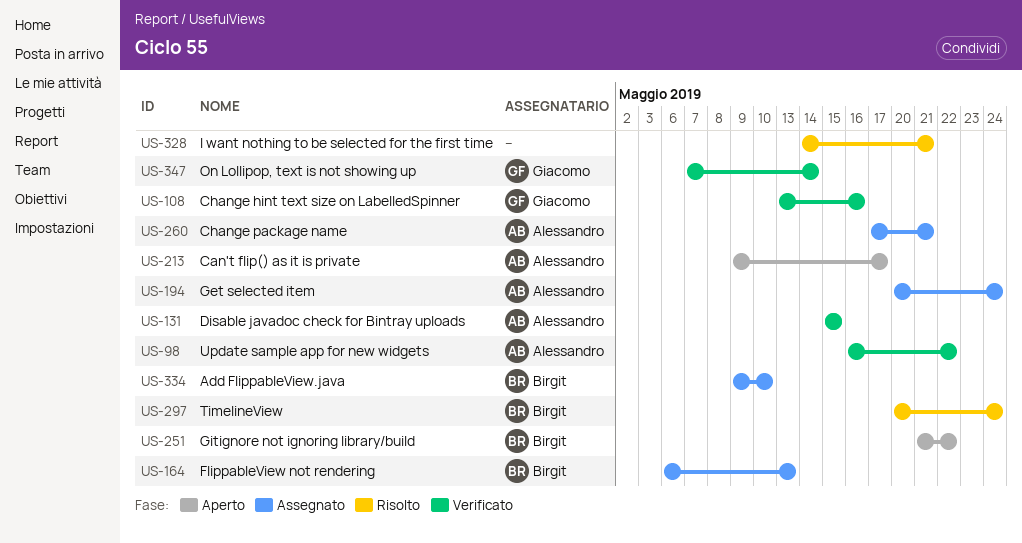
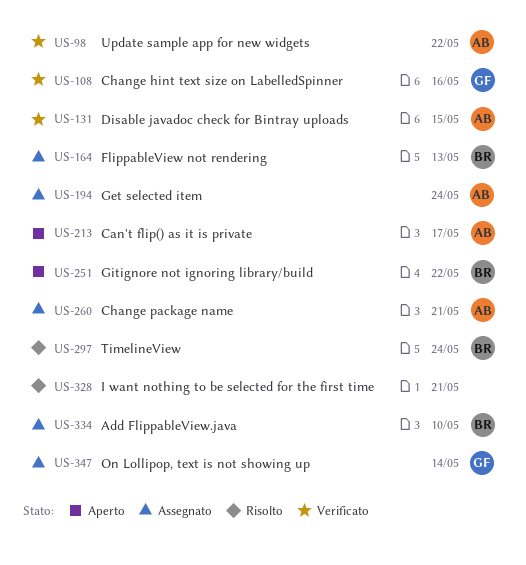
US-347, status: Verificato -> Assegnato

